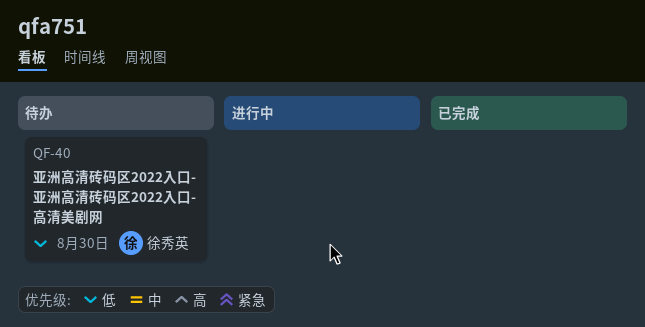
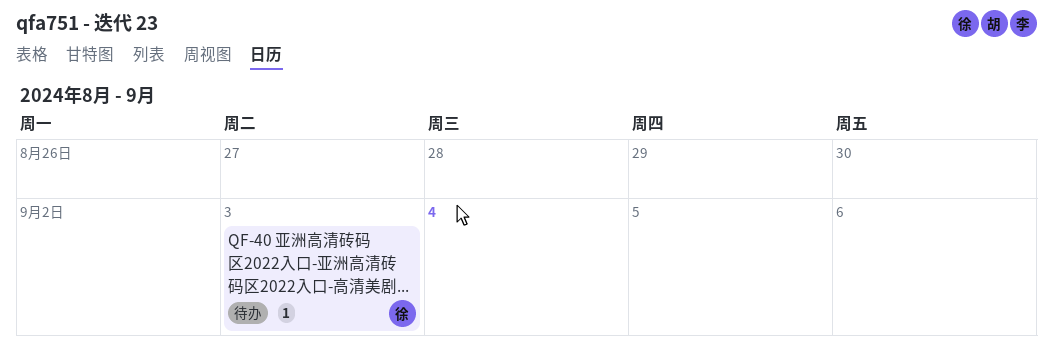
QF-40, due: Aug 30 -> Sep 3

